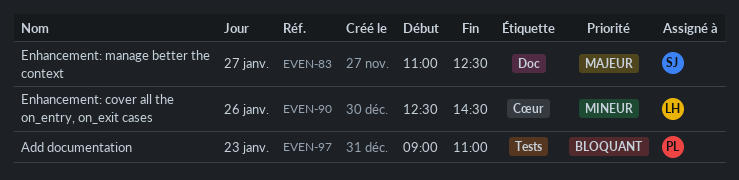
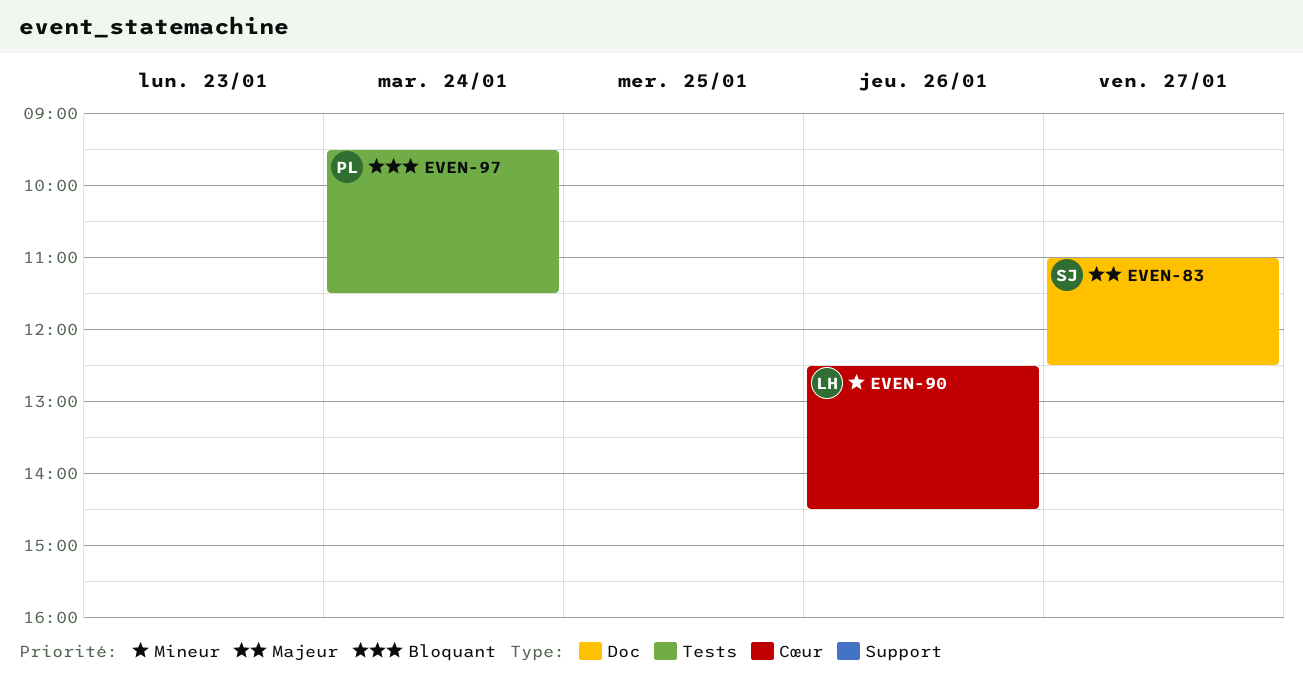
EVEN-97, day: Jan 23 -> Jan 24
EVEN-97, begins: 09:00 -> 09:30
EVEN-97, ends: 11:00 -> 11:30

